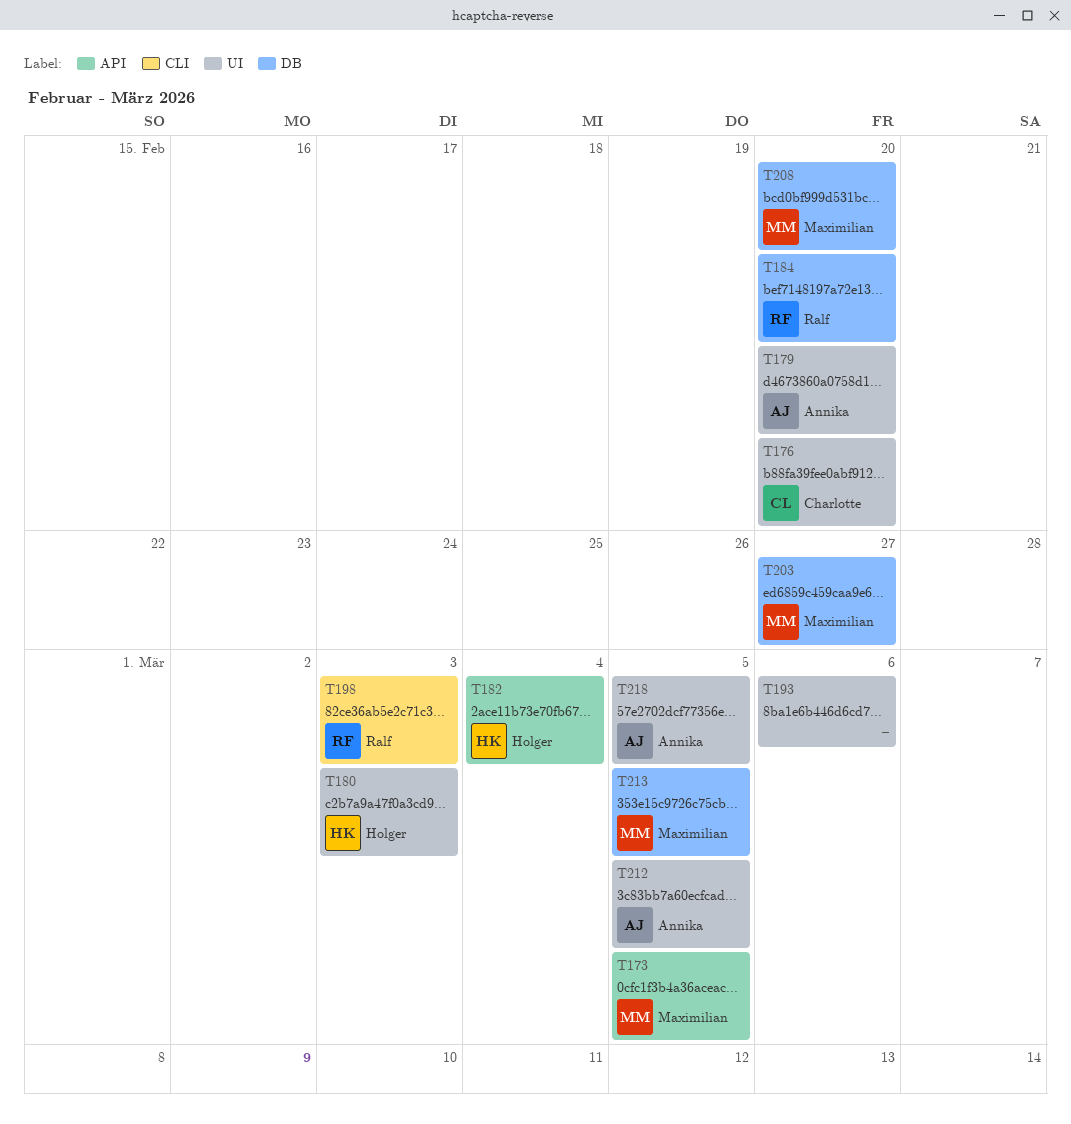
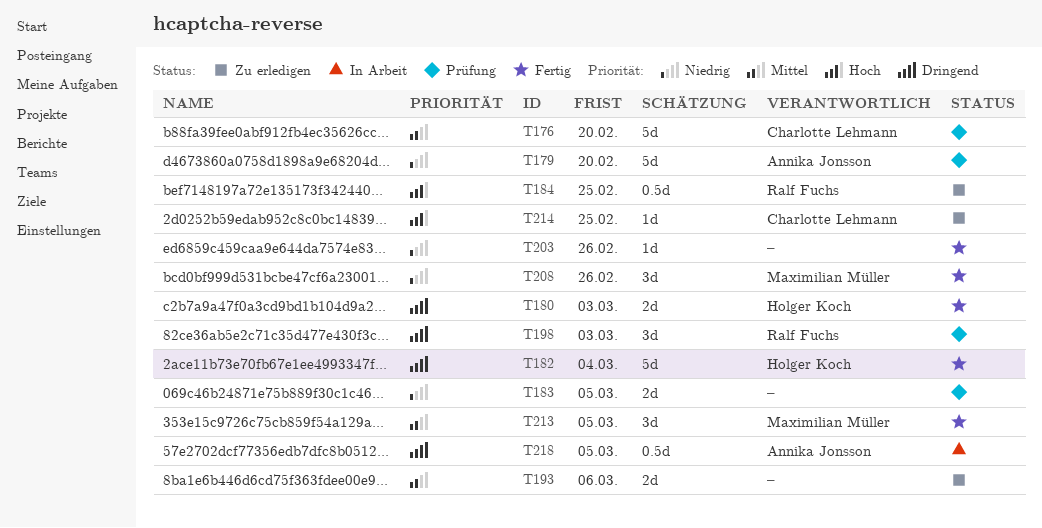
T173: present -> none
T183: none -> present
T184, due: Feb 20 -> Feb 25
T203, owner: Maximilian Müller -> none
T203, due: Feb 27 -> Feb 26
T208, due: Feb 20 -> Feb 26
T212: present -> none
T214: none -> present

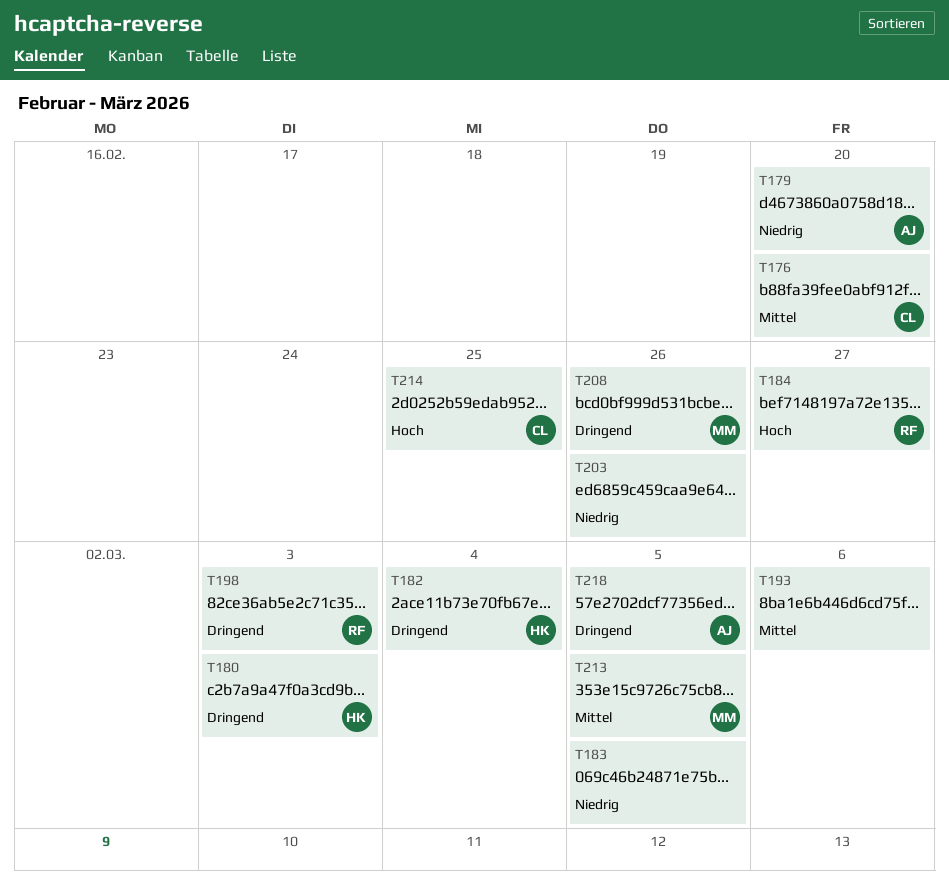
T184, due: Feb 25 -> Feb 27
T208, priority: Niedrig -> Dringend

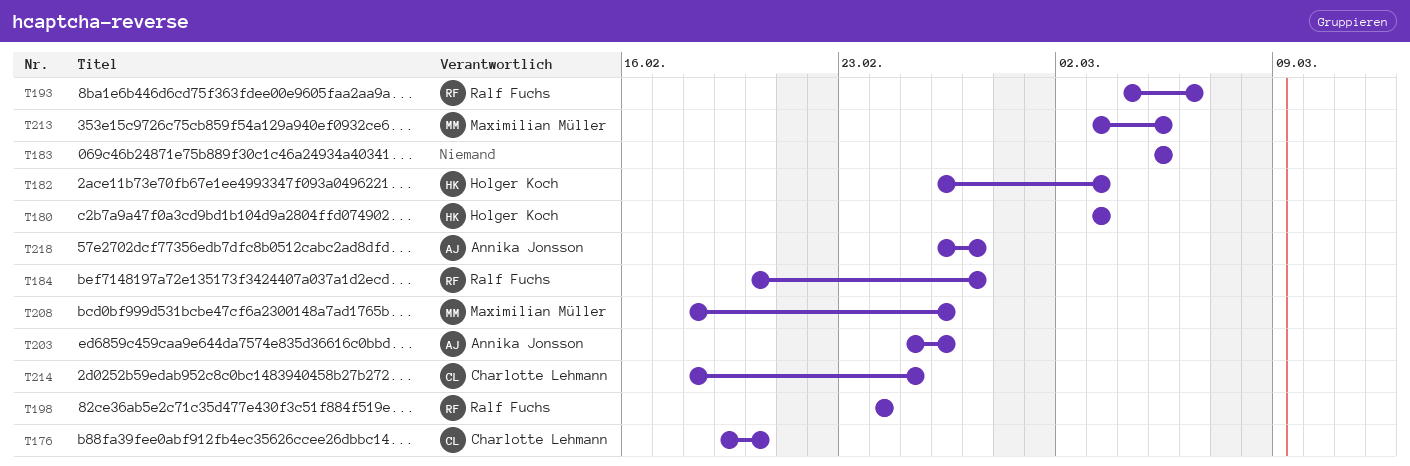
T179: present -> none
T182, due: Mar 4 -> Mar 3
T193, owner: none -> Ralf Fuchs
T198, due: Mar 3 -> Feb 24
T203, owner: none -> Annika Jonsson
T218, due: Mar 5 -> Feb 27

